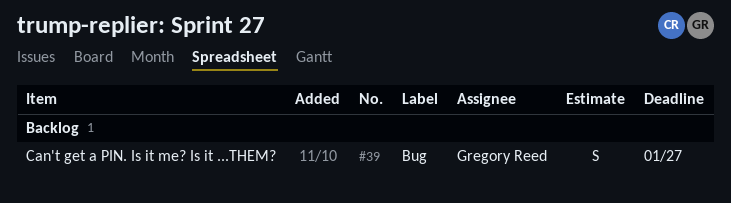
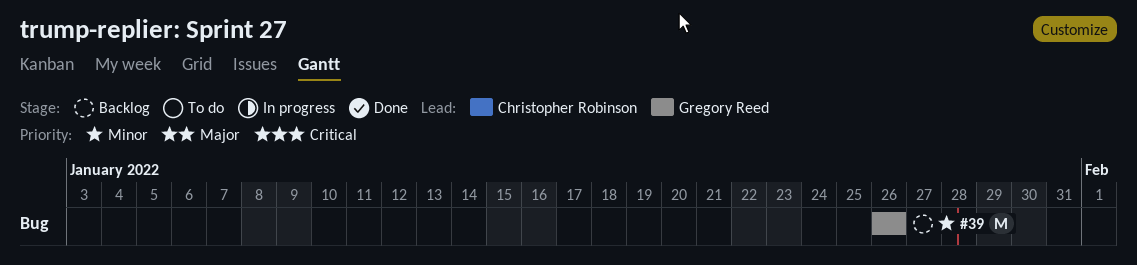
#39, estimate: S -> M
#39, due: Jan 27 -> Jan 26

